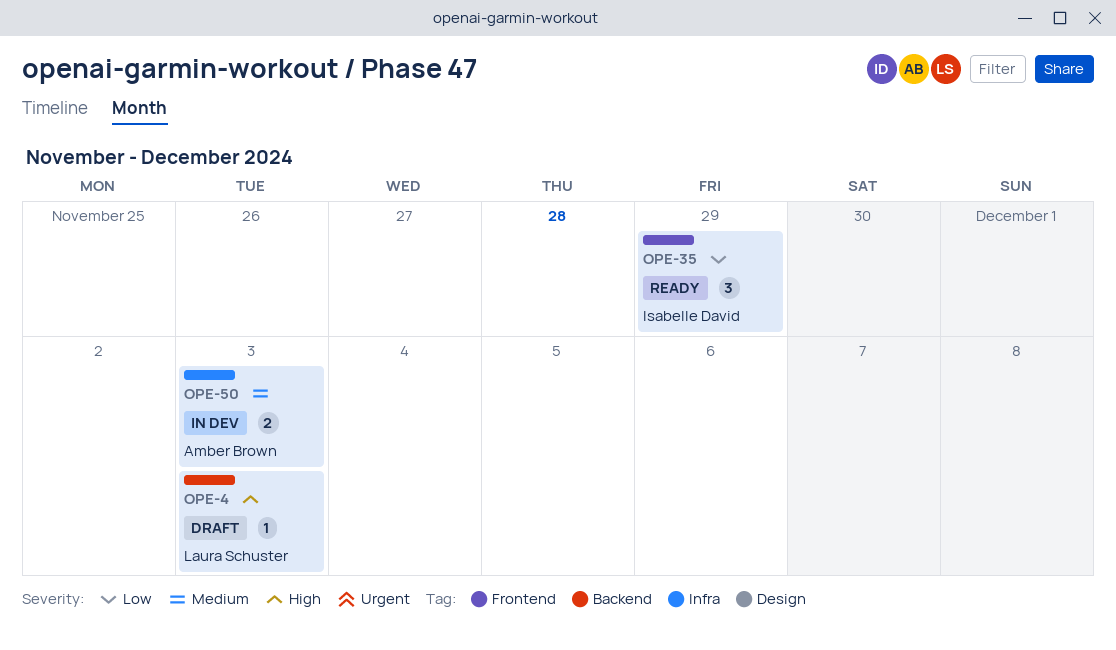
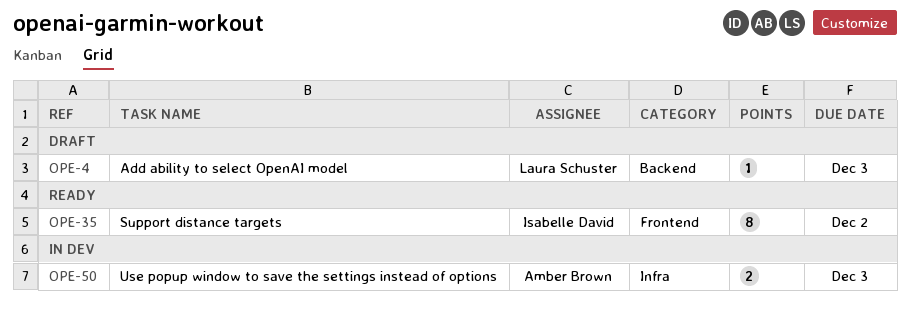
OPE-35, estimate: 3 -> 8
OPE-35, due: Nov 29 -> Dec 2

